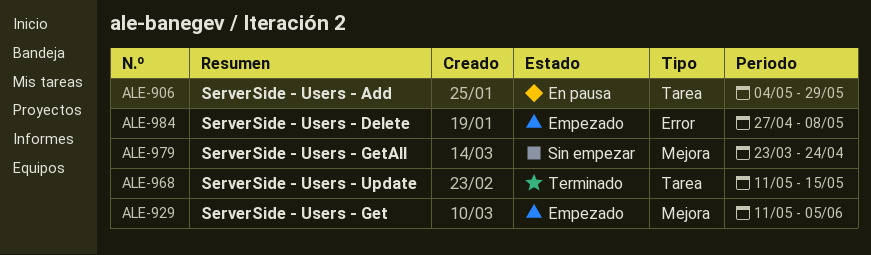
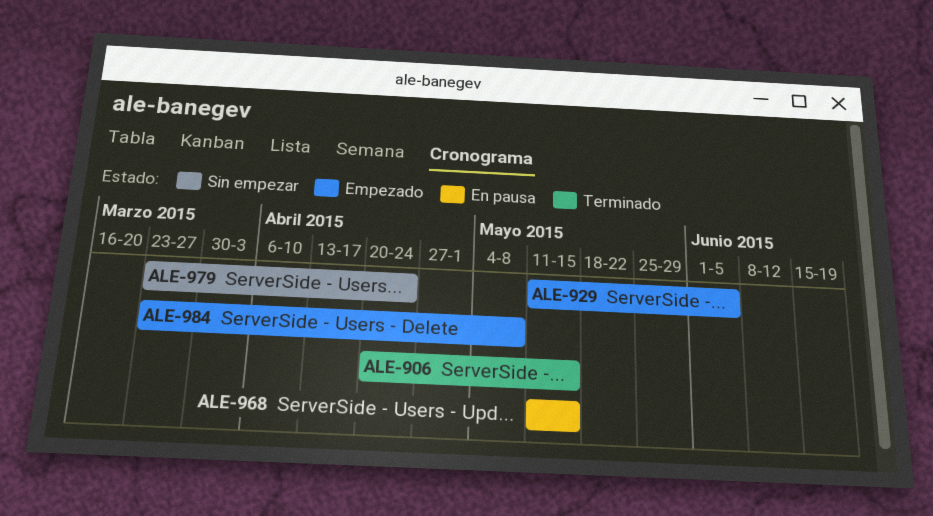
ALE-906, status: En pausa -> Terminado
ALE-906, start: May 4 -> Apr 20
ALE-906, due: May 29 -> May 15
ALE-968, status: Terminado -> En pausa
ALE-984, start: Apr 27 -> Mar 23

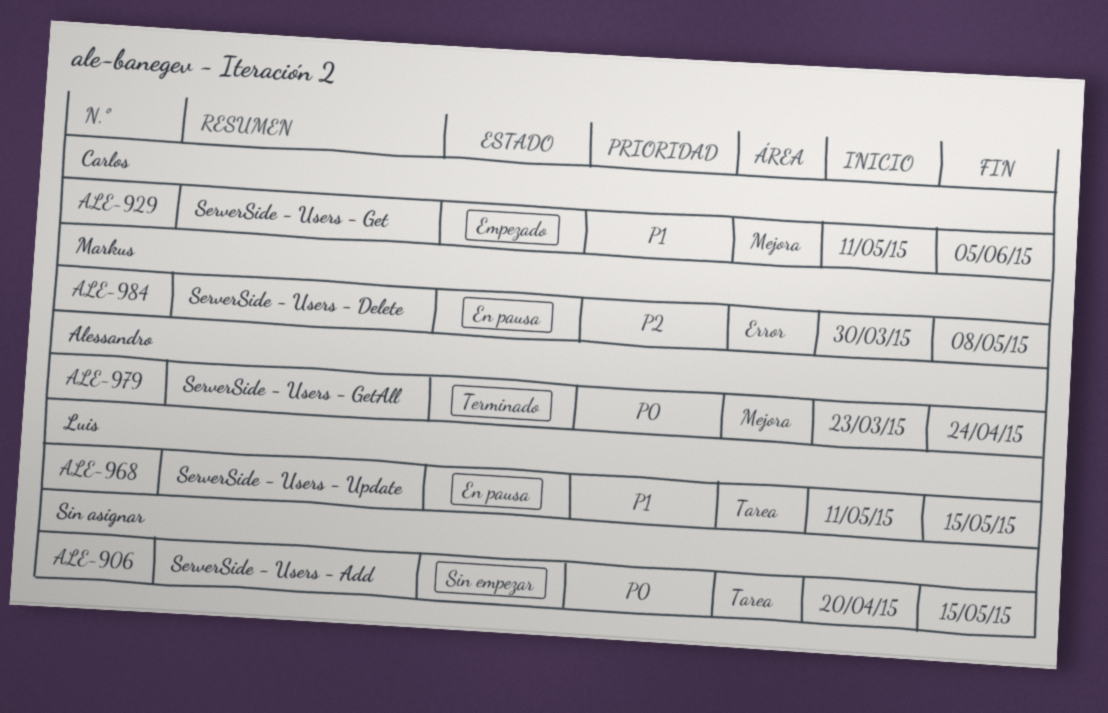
ALE-906, status: Terminado -> Sin empezar
ALE-979, status: Sin empezar -> Terminado
ALE-984, status: Empezado -> En pausa
ALE-984, start: Mar 23 -> Mar 30

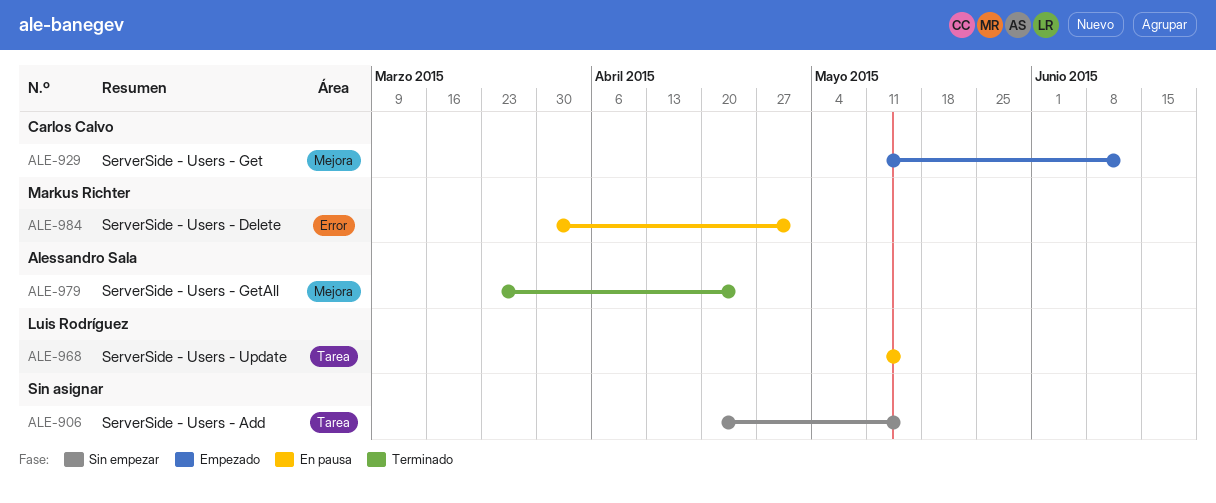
ALE-929, due: Jun 5 -> Jun 12
ALE-984, due: May 8 -> May 1

